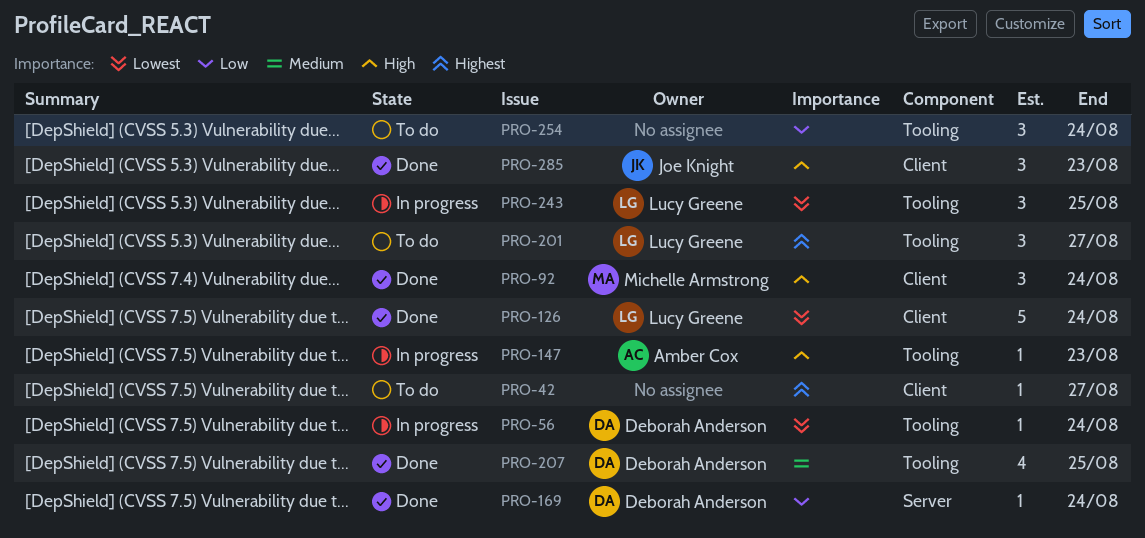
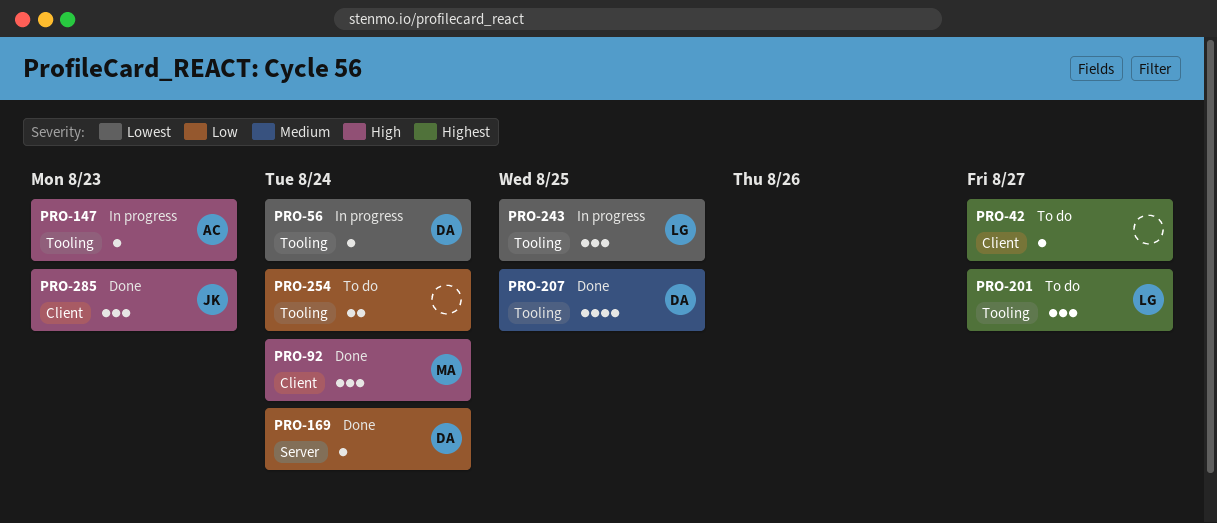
PRO-126: present -> none
PRO-254, estimate: 3 -> 2

